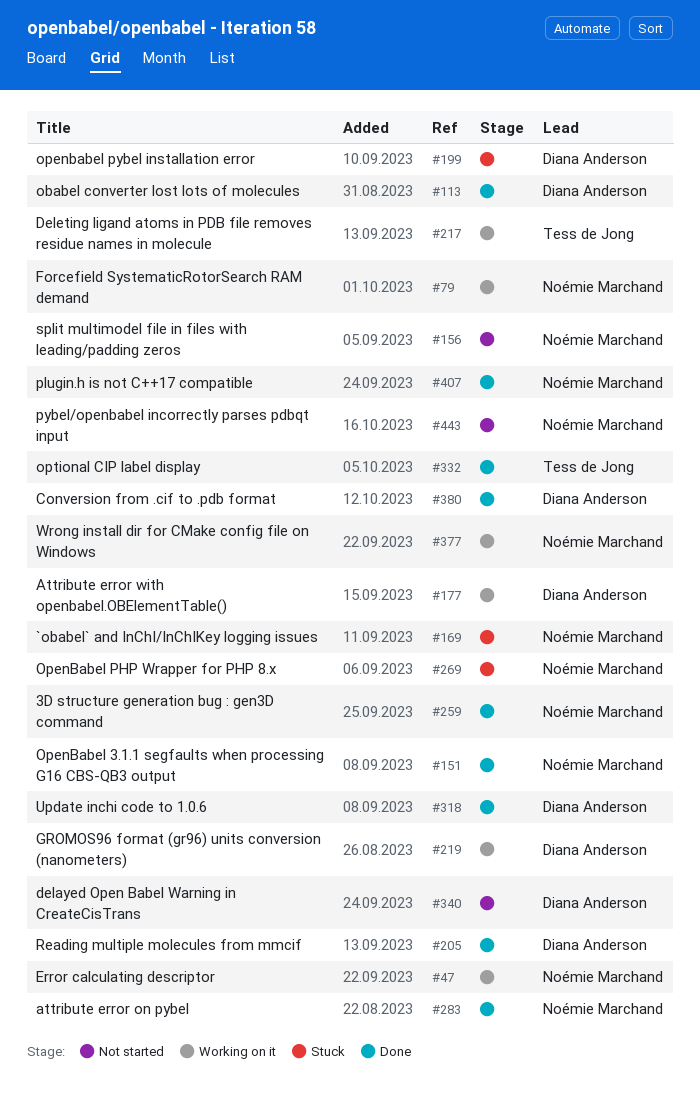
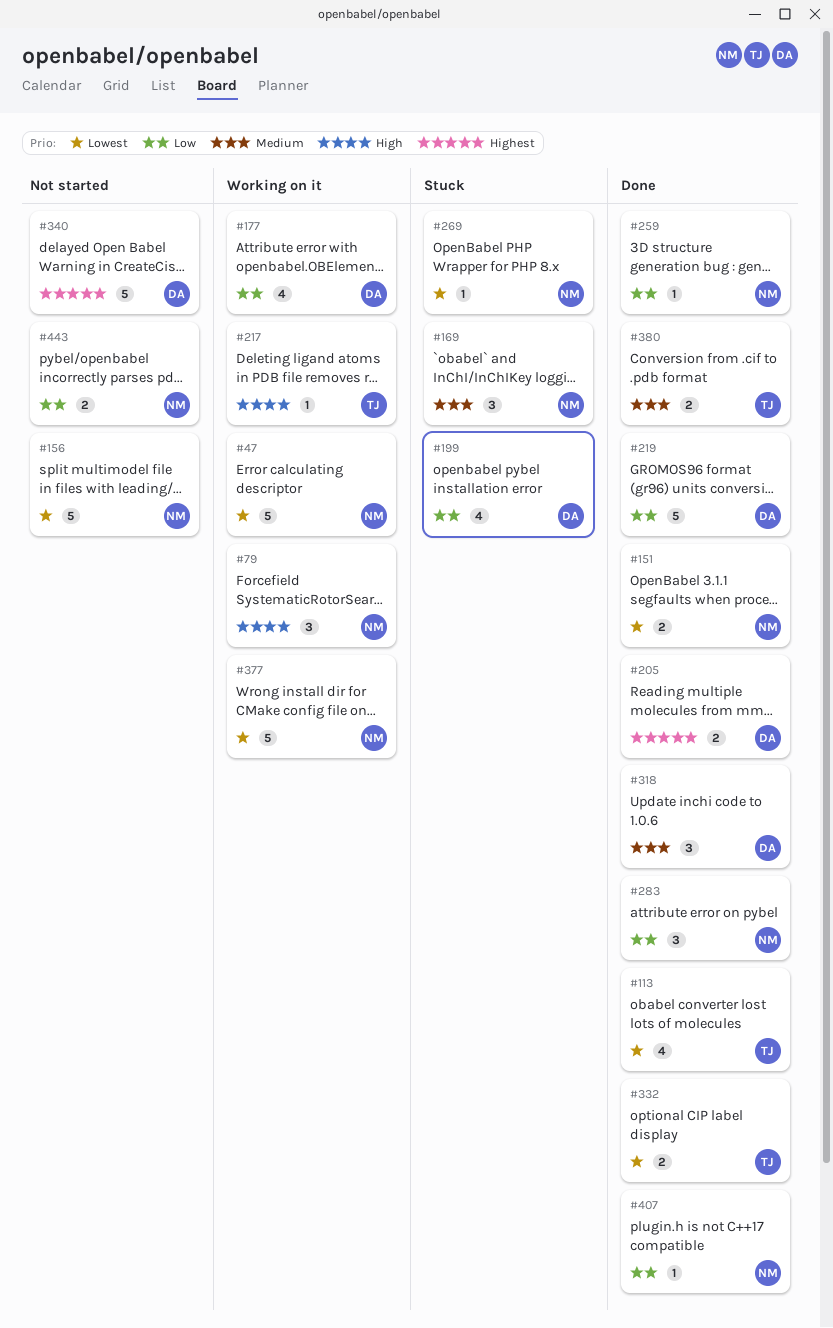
#113, owner: Diana Anderson -> Tess de Jong
#219, status: Working on it -> Done
#380, owner: Diana Anderson -> Tess de Jong

